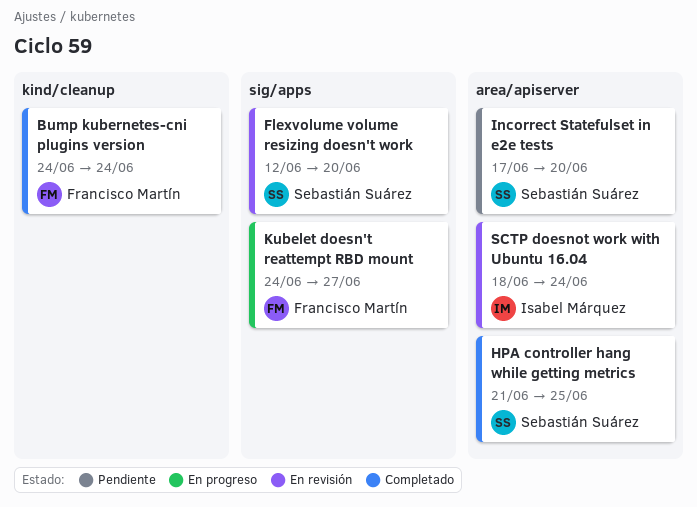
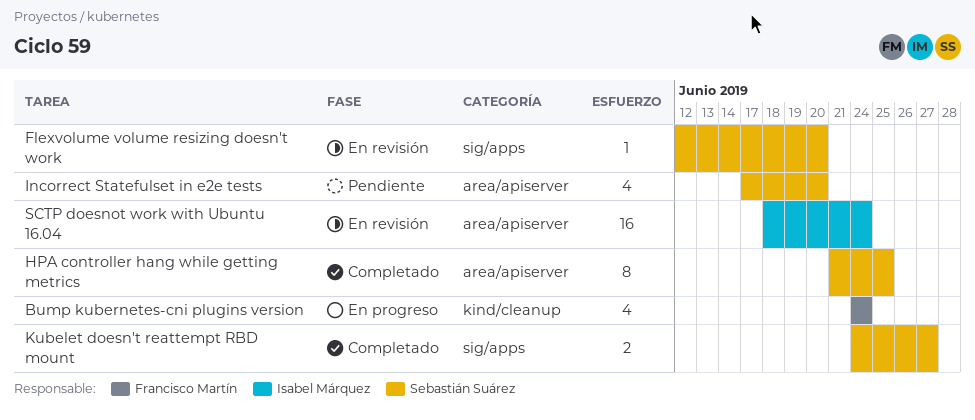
Bump kubernetes-cni plugins version, status: Completado -> En progreso
Kubelet doesn't reattempt RBD mount, status: En progreso -> Completado
Kubelet doesn't reattempt RBD mount, owner: Francisco Martín -> Sebastián Suárez

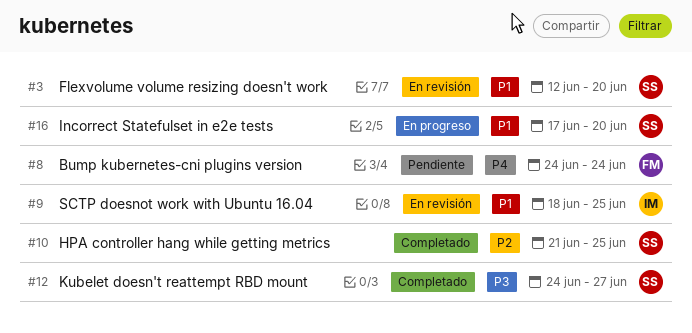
Bump kubernetes-cni plugins version, status: En progreso -> Pendiente
Incorrect Statefulset in e2e tests, status: Pendiente -> En progreso
SCTP doesnot work with Ubuntu 16.04, due: Jun 24 -> Jun 25

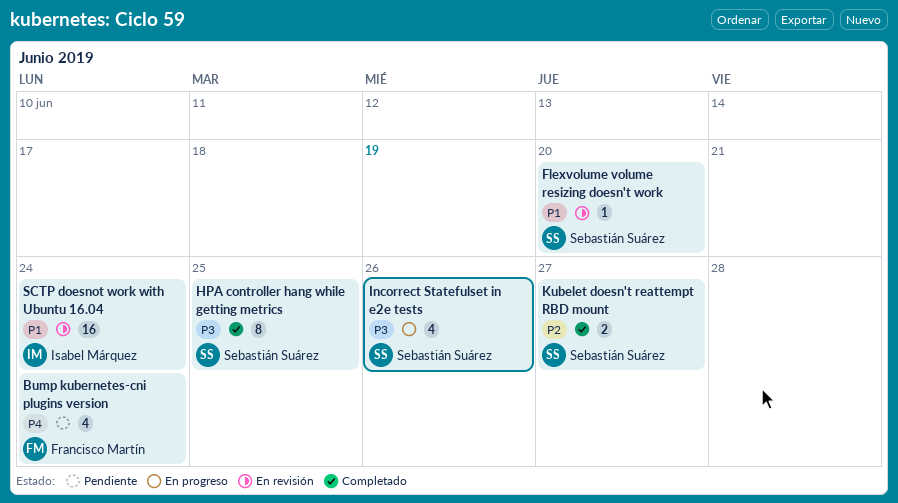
HPA controller hang while getting metrics, priority: P2 -> P3
Incorrect Statefulset in e2e tests, priority: P1 -> P3
Incorrect Statefulset in e2e tests, due: Jun 20 -> Jun 26
Kubelet doesn't reattempt RBD mount, priority: P3 -> P2
SCTP doesnot work with Ubuntu 16.04, due: Jun 25 -> Jun 24

